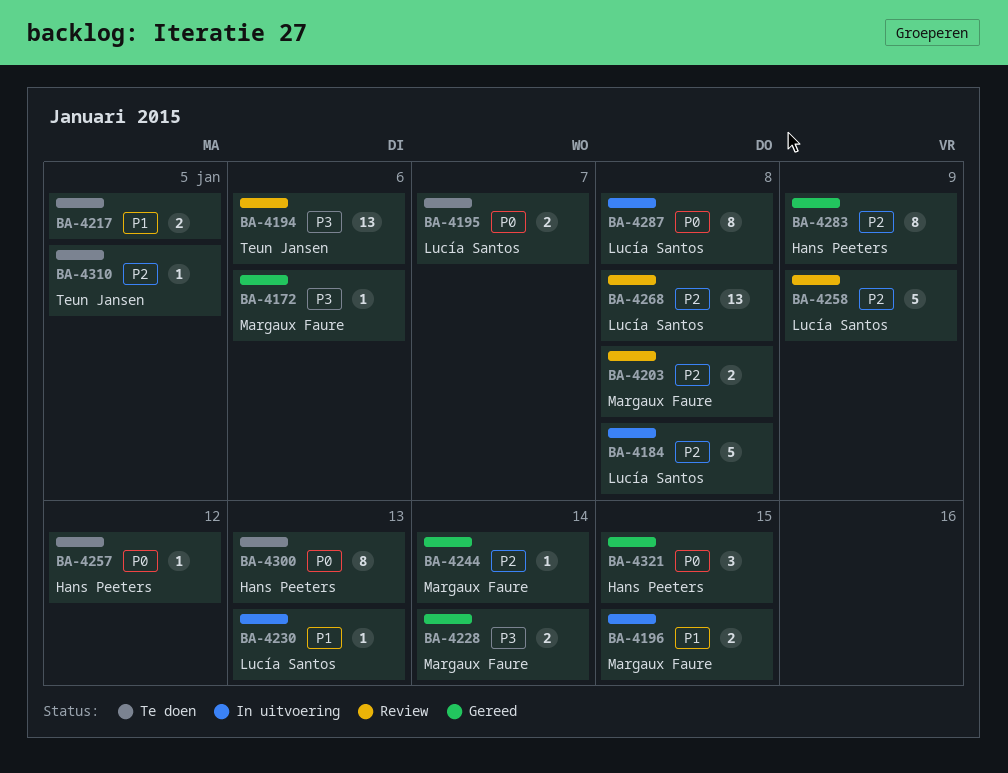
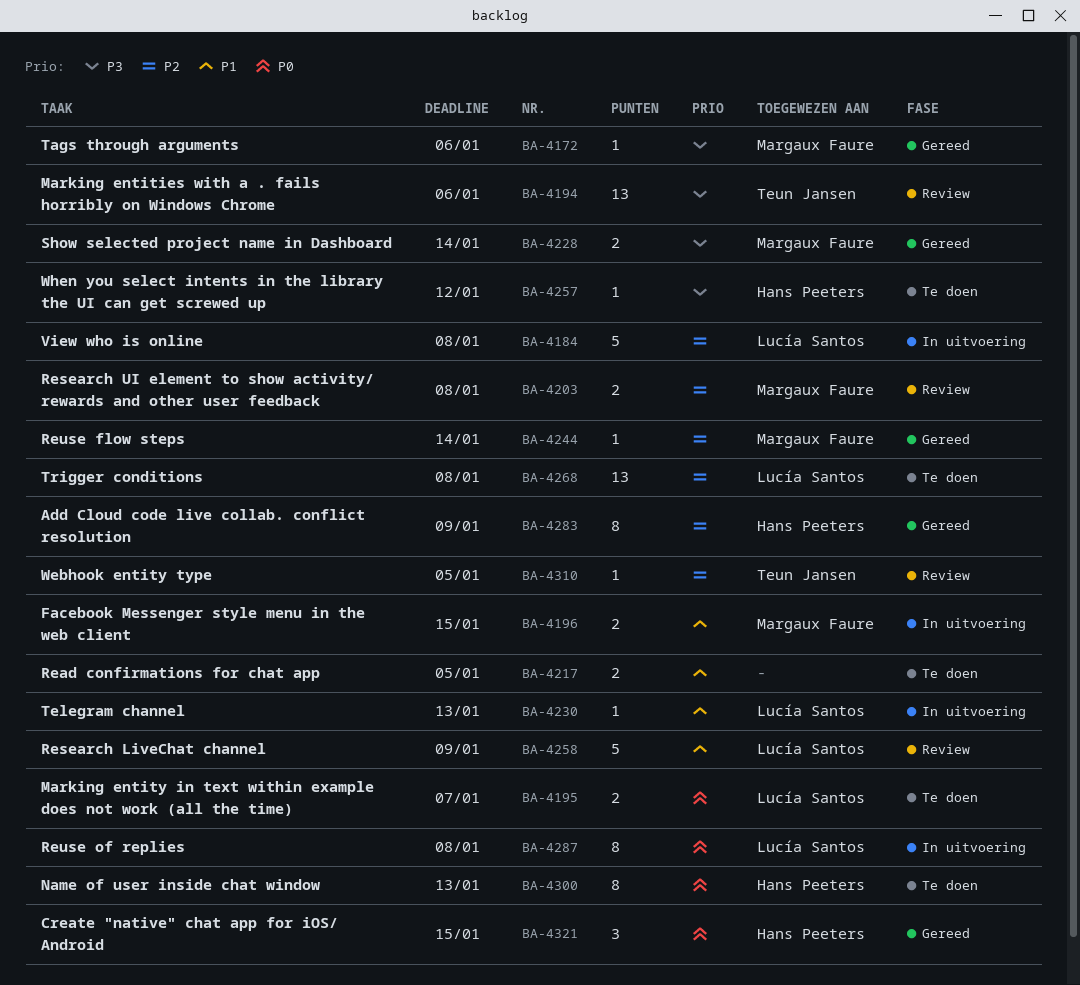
BA-4257, priority: P0 -> P3
BA-4258, priority: P2 -> P1
BA-4268, status: Review -> Te doen
BA-4310, status: Te doen -> Review

